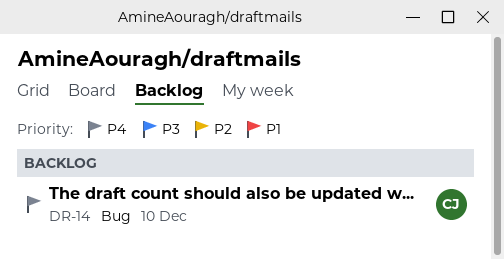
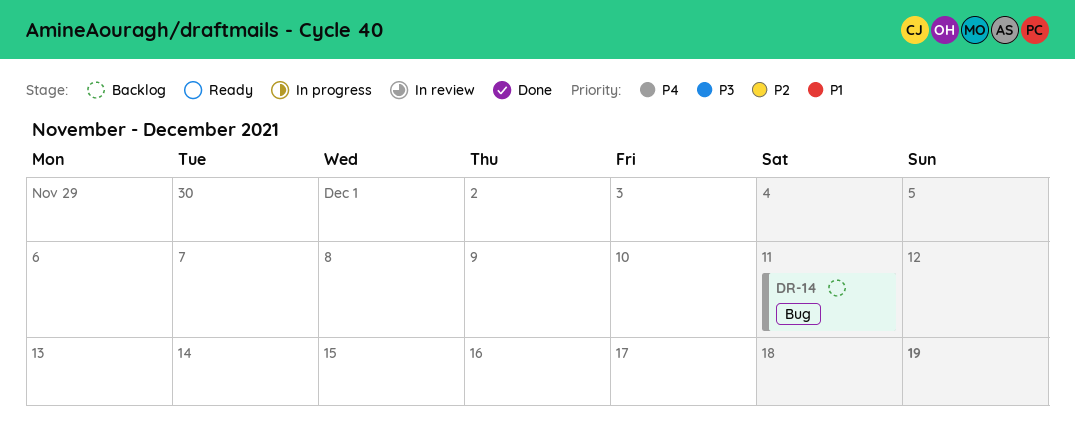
DR-14, due: Dec 10 -> Dec 11

